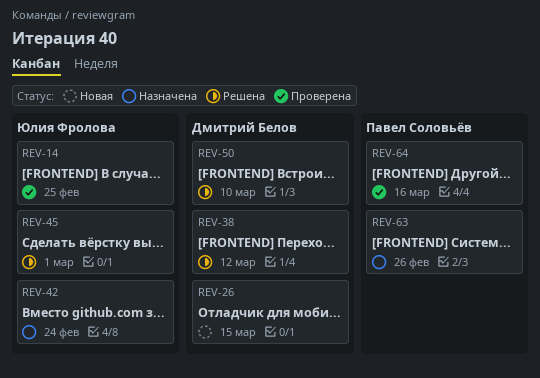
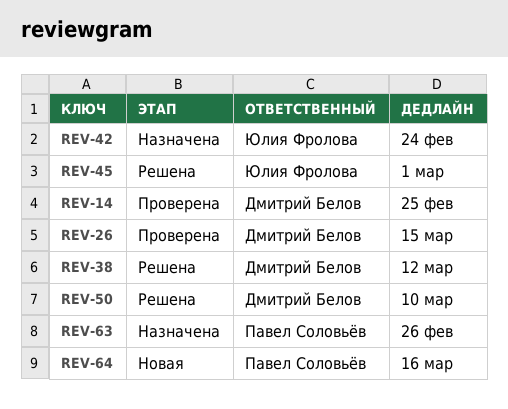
REV-14, owner: Юлия Фролова -> Дмитрий Белов
REV-26, status: Новая -> Проверена
REV-64, status: Проверена -> Новая

